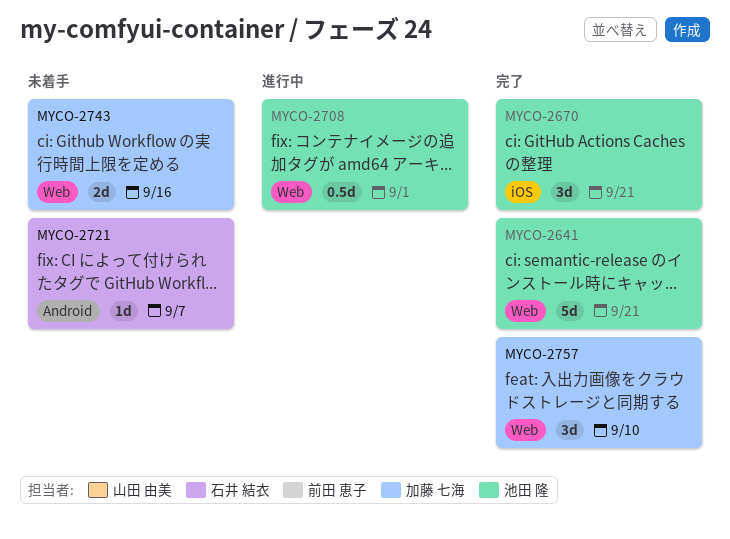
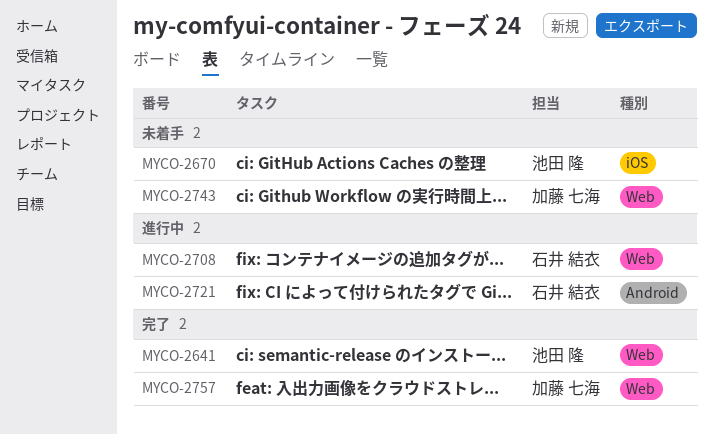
MYCO-2670, status: 完了 -> 未着手
MYCO-2708, owner: 池田 隆 -> 石井 結衣
MYCO-2721, status: 未着手 -> 進行中

